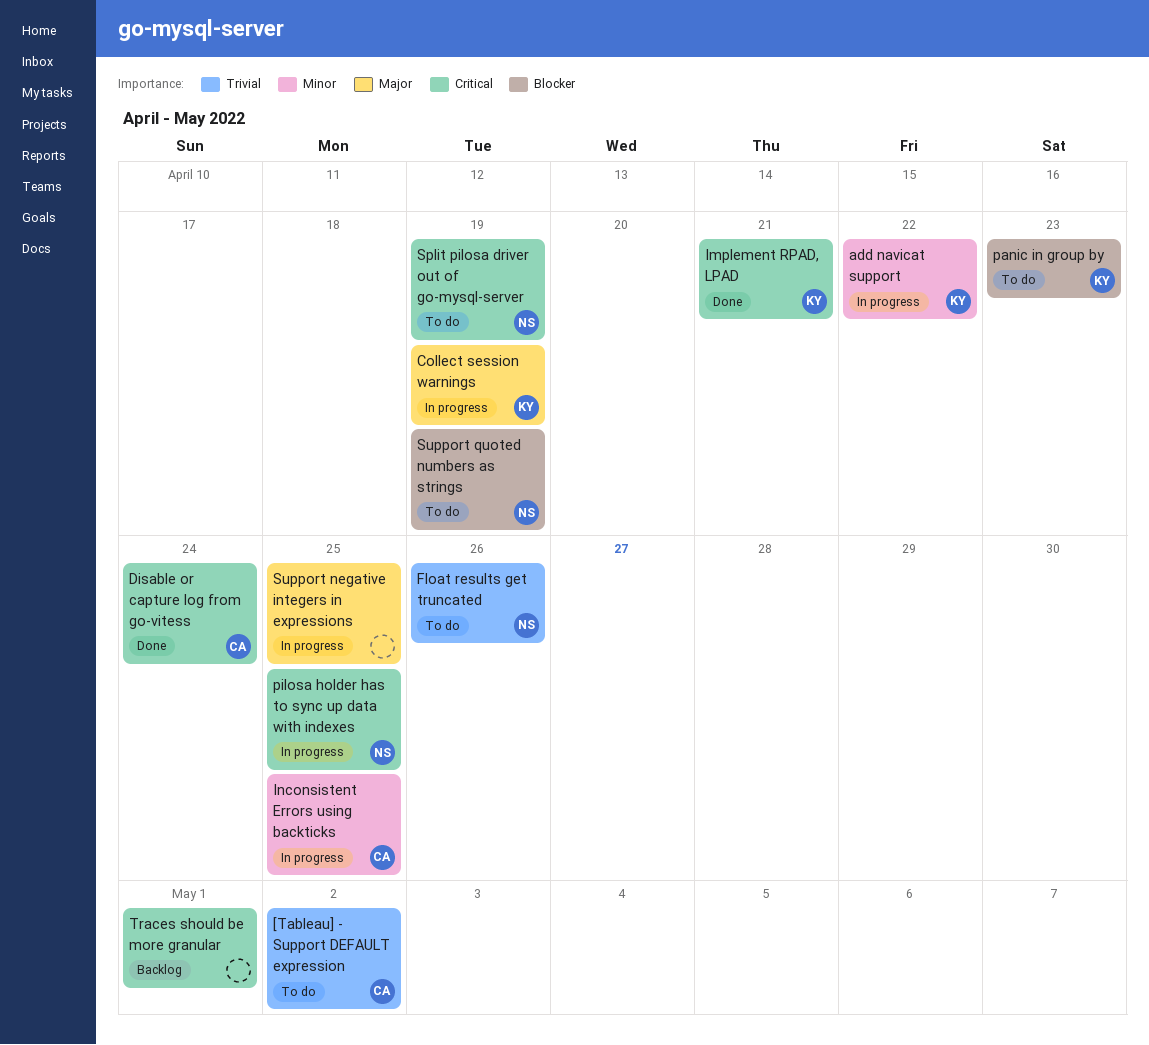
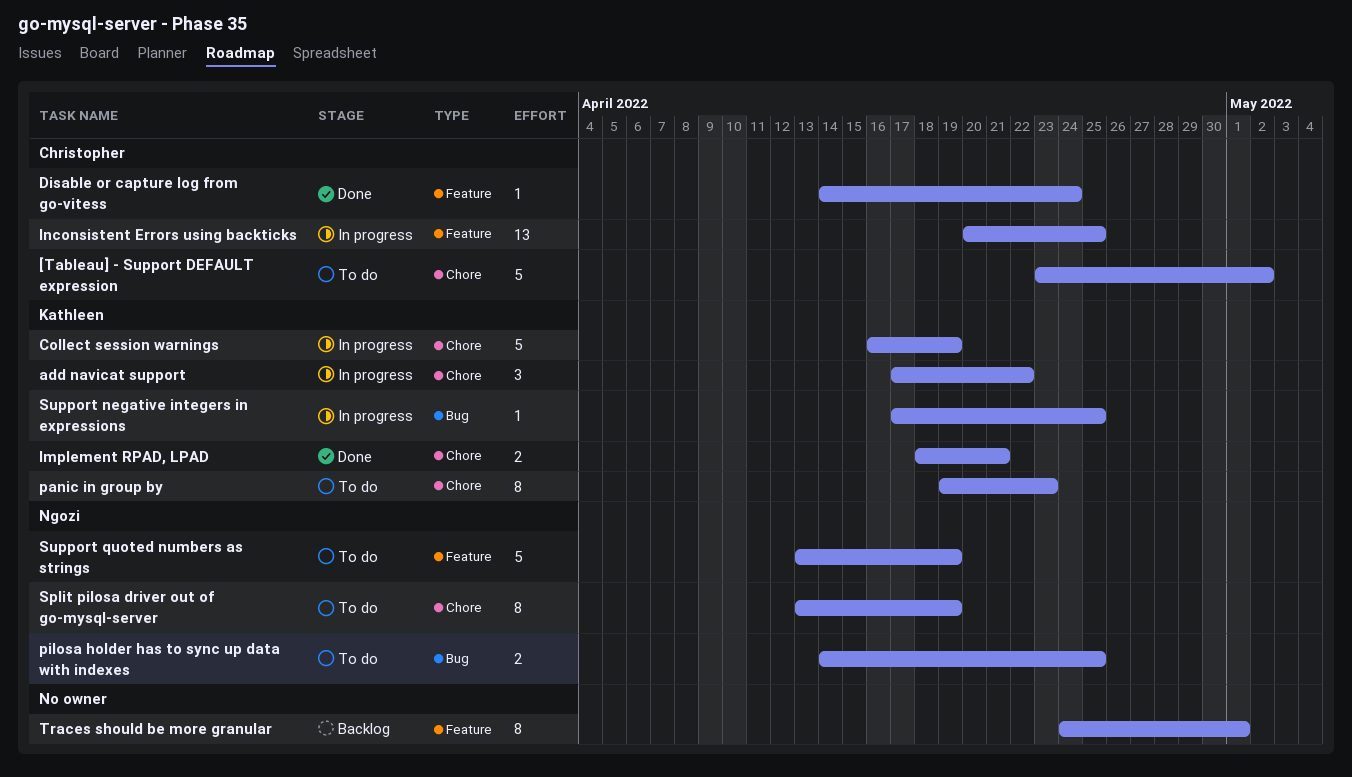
Float results get truncated: present -> none
pilosa holder has to sync up data with indexes, status: In progress -> To do
Support negative integers in expressions, owner: none -> Kathleen

